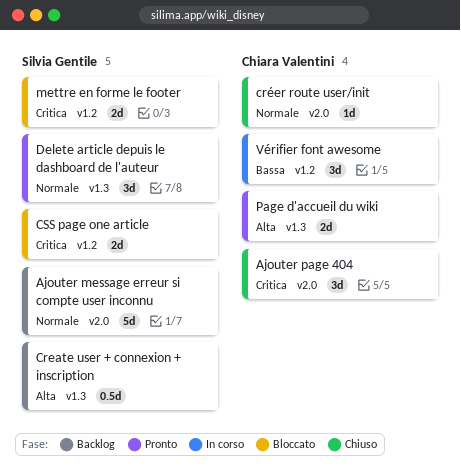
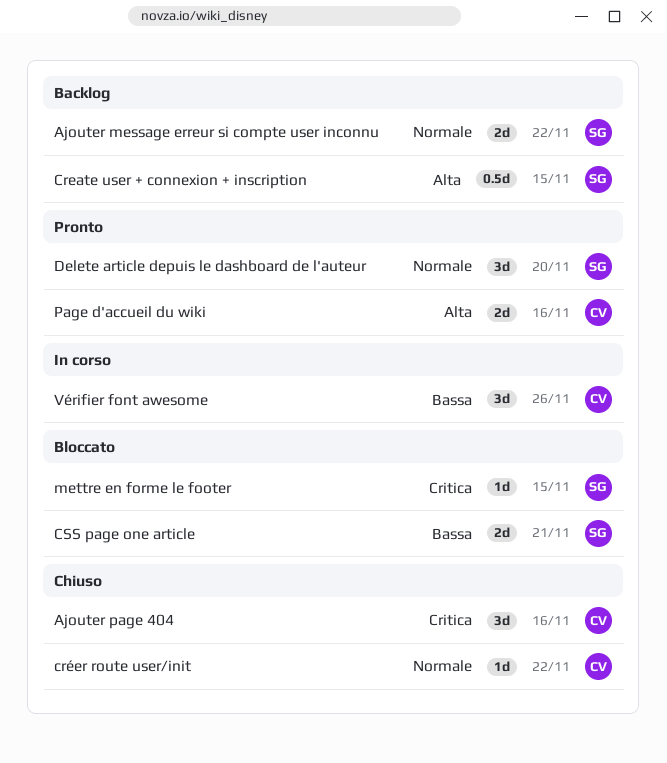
Ajouter message erreur si compte user inconnu, estimate: 5d -> 2d
CSS page one article, priority: Critica -> Bassa
mettre en forme le footer, estimate: 2d -> 1d

